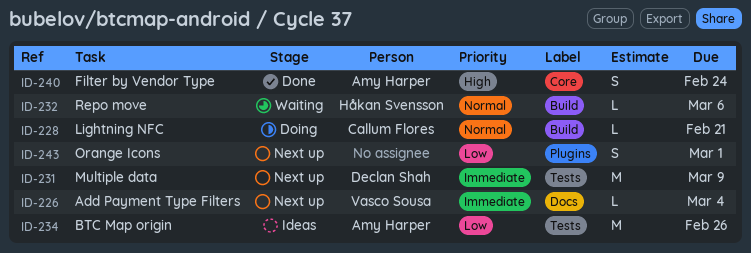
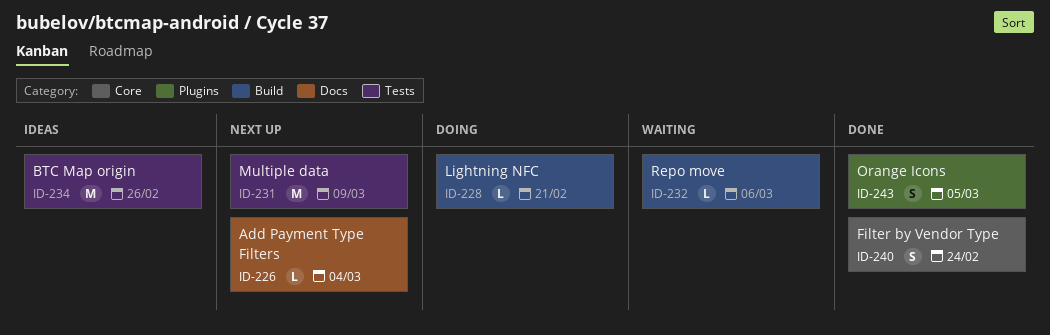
ID-243, status: Next up -> Done
ID-243, due: Mar 1 -> Mar 5

